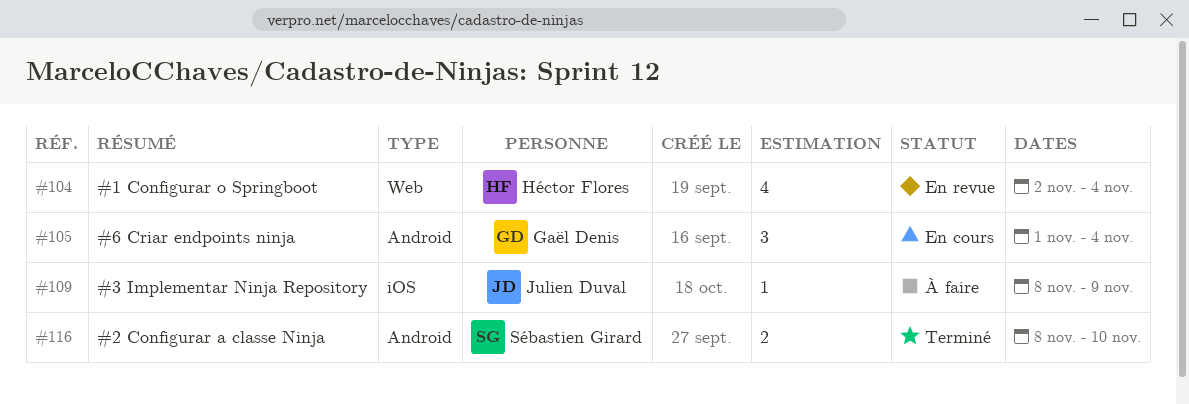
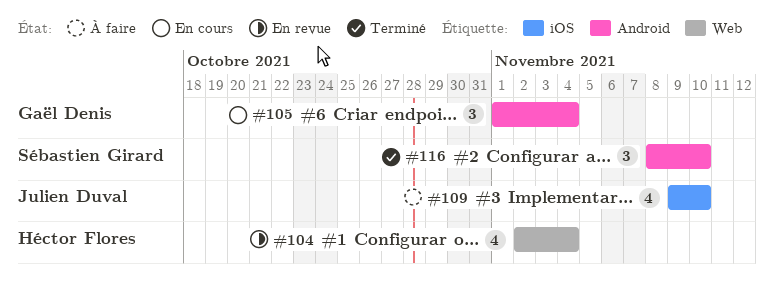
#109, estimate: 1 -> 4
#109, start: Nov 8 -> Nov 9
#109, due: Nov 9 -> Nov 10
#116, estimate: 2 -> 3

